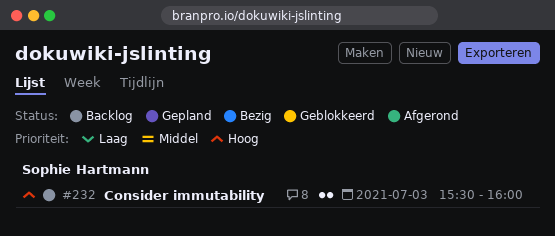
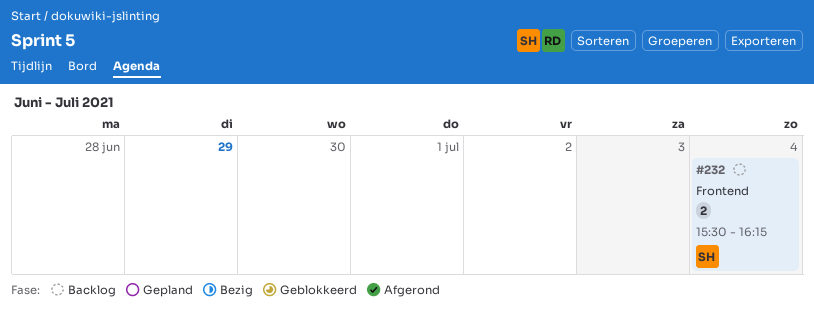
#232, day: Jul 3 -> Jul 4
#232, ends: 16:00 -> 16:15

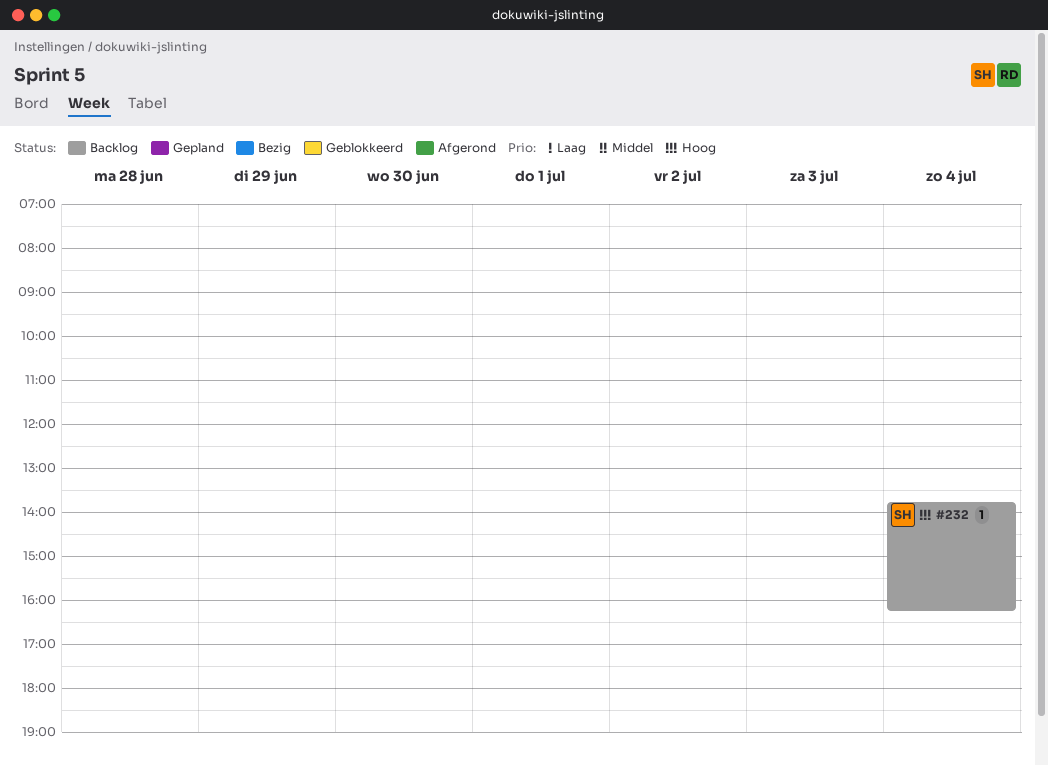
#232, estimate: 2 -> 1
#232, begins: 15:30 -> 13:45

